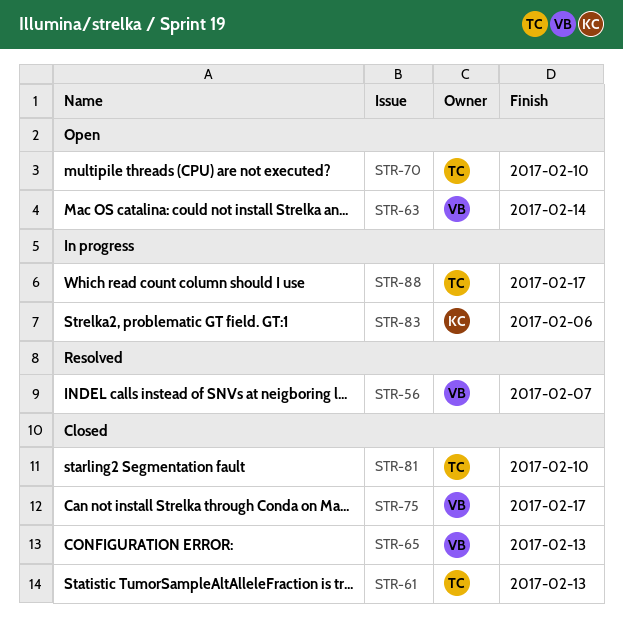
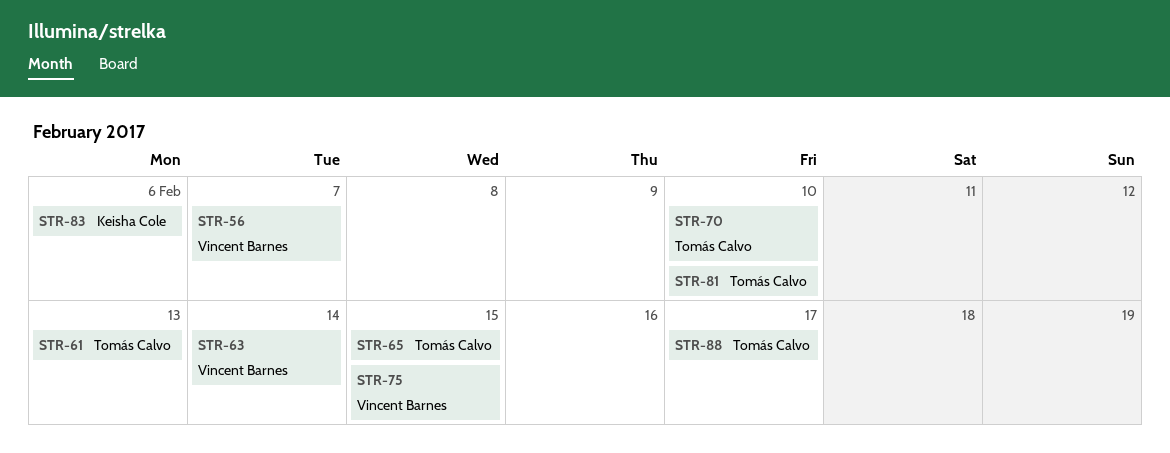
STR-65, owner: Vincent Barnes -> Tomás Calvo
STR-65, due: Feb 13 -> Feb 15
STR-75, due: Feb 17 -> Feb 15

